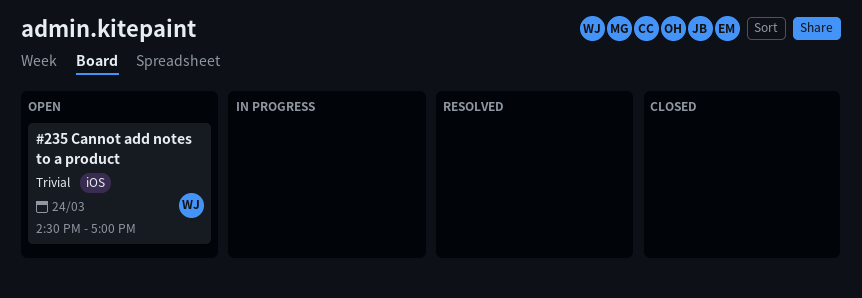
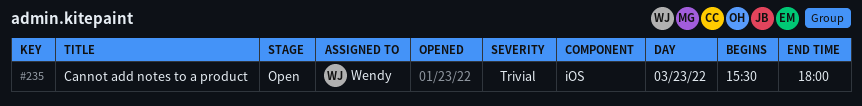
#235, day: Mar 24 -> Mar 23
#235, begins: 14:30 -> 15:30
#235, ends: 17:00 -> 18:00

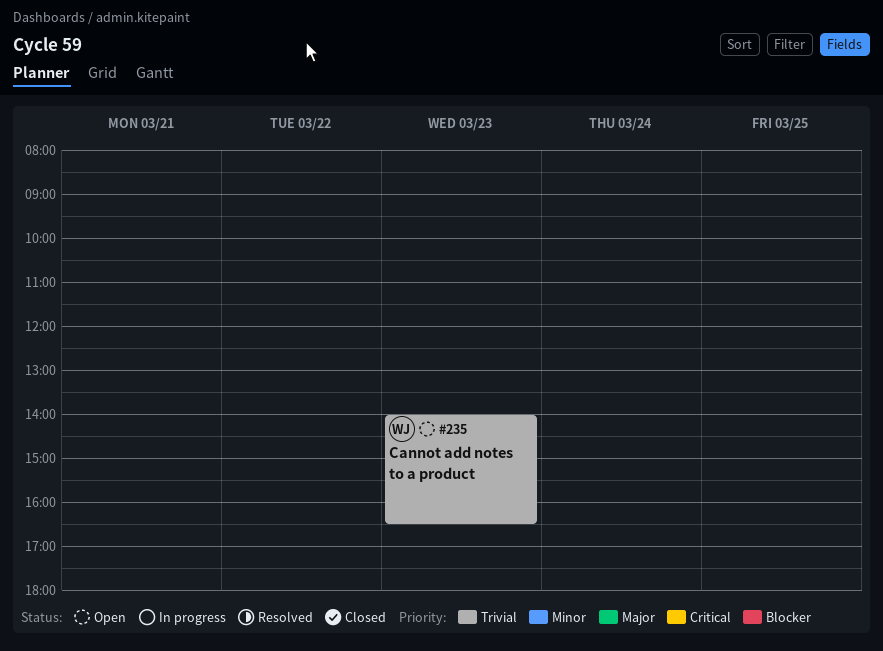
#235, begins: 15:30 -> 14:00
#235, ends: 18:00 -> 16:30

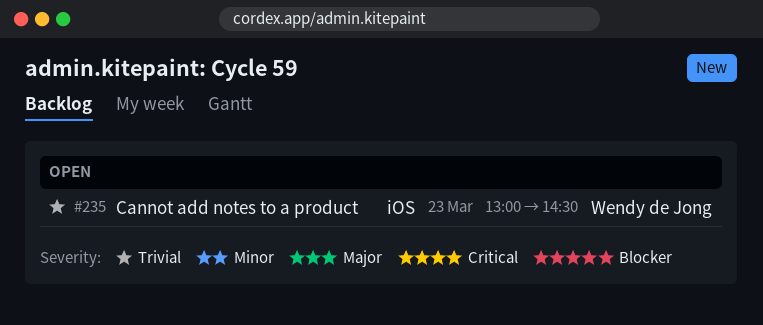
#235, begins: 14:00 -> 13:00
#235, ends: 16:30 -> 14:30

